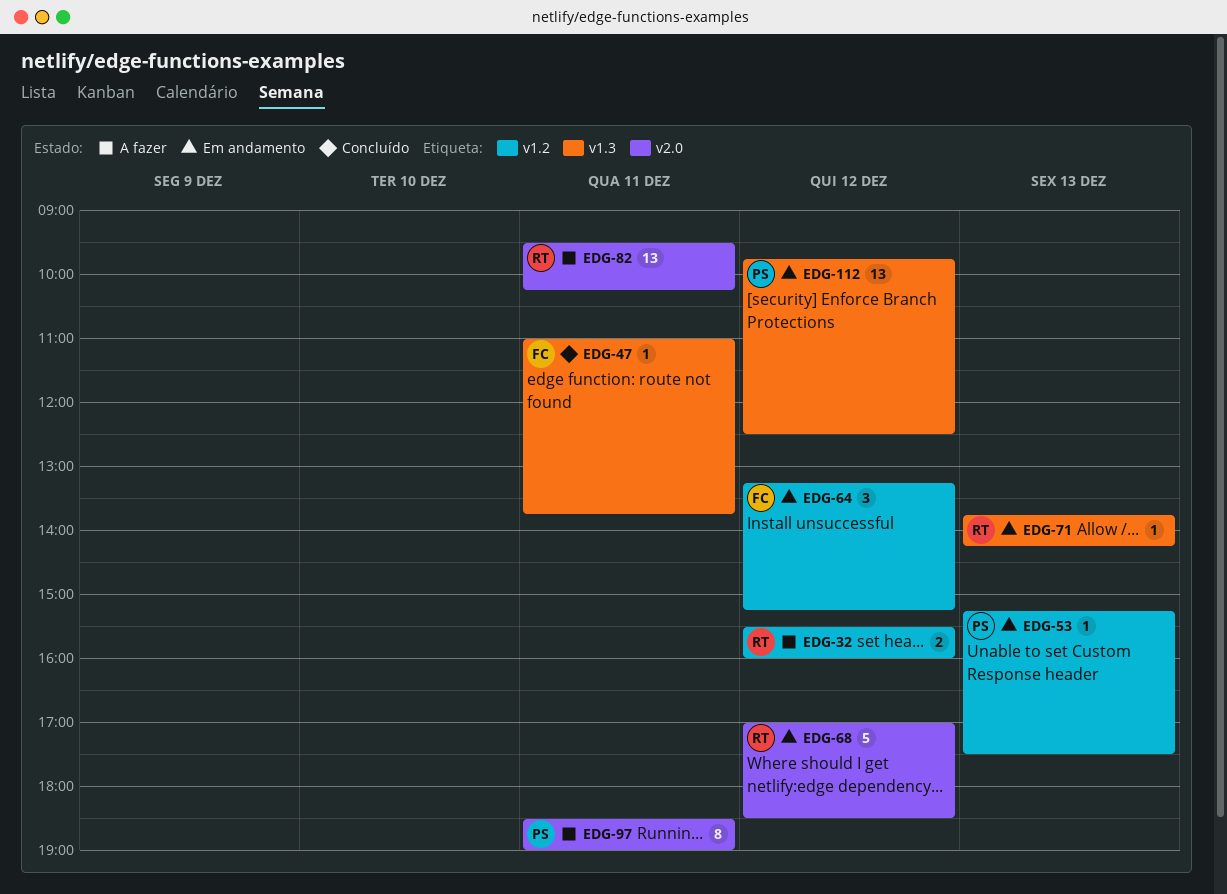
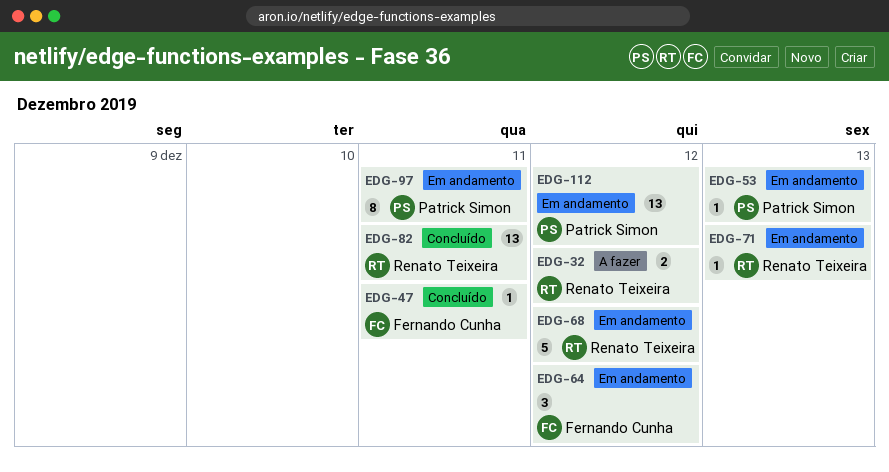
EDG-82, status: A fazer -> Concluído
EDG-97, status: A fazer -> Em andamento

